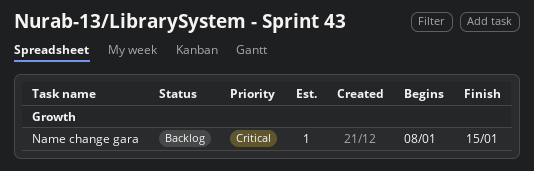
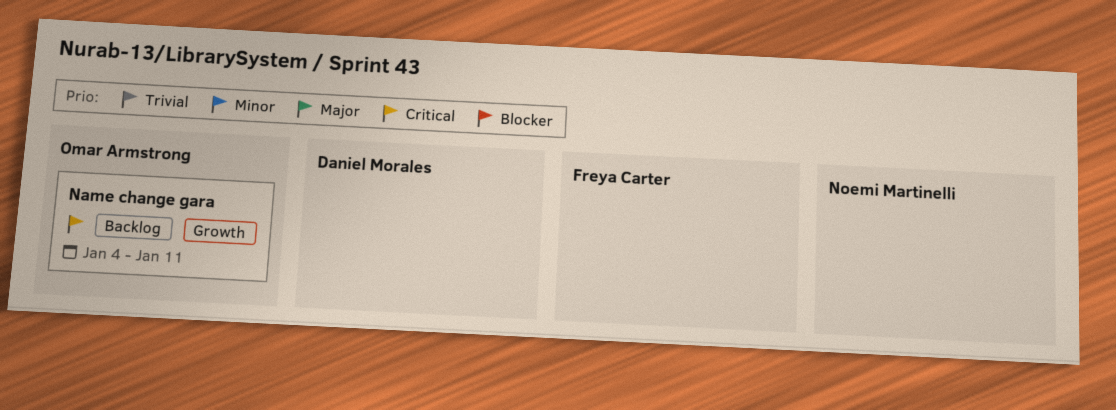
Name change gara, start: Jan 8 -> Jan 4
Name change gara, due: Jan 15 -> Jan 11

